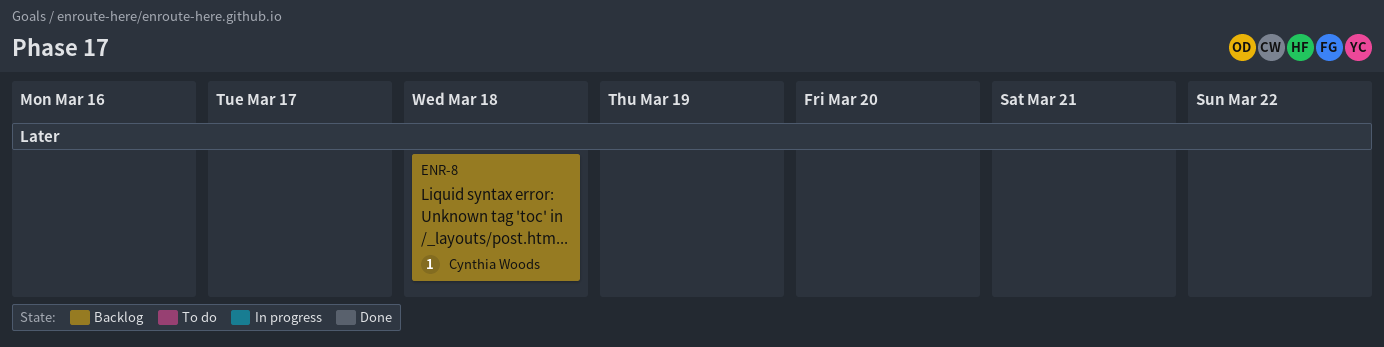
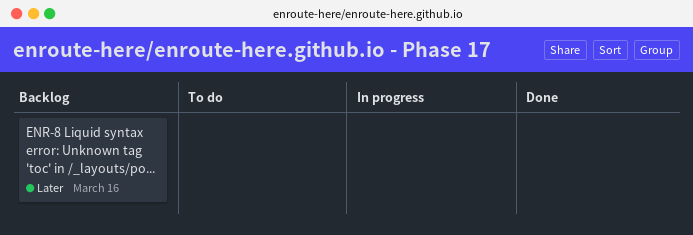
ENR-8, due: Mar 18 -> Mar 16

